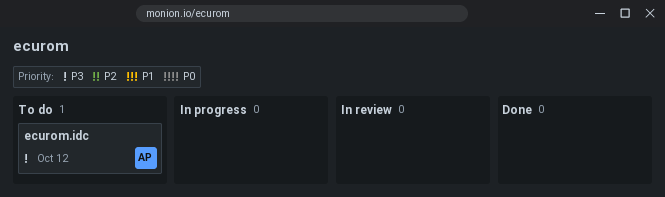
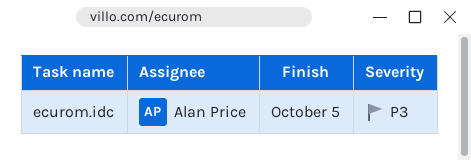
ecurom.idc, due: Oct 12 -> Oct 5

